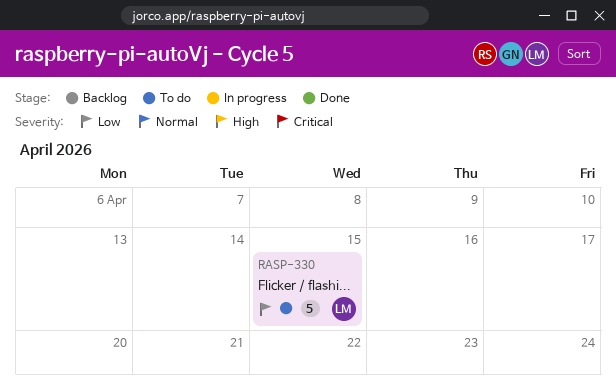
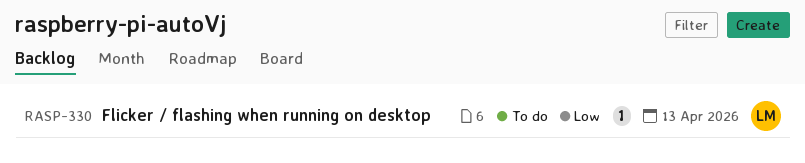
RASP-330, estimate: 5 -> 1
RASP-330, due: Apr 15 -> Apr 13

